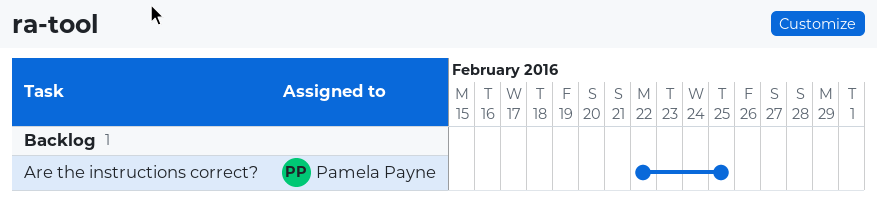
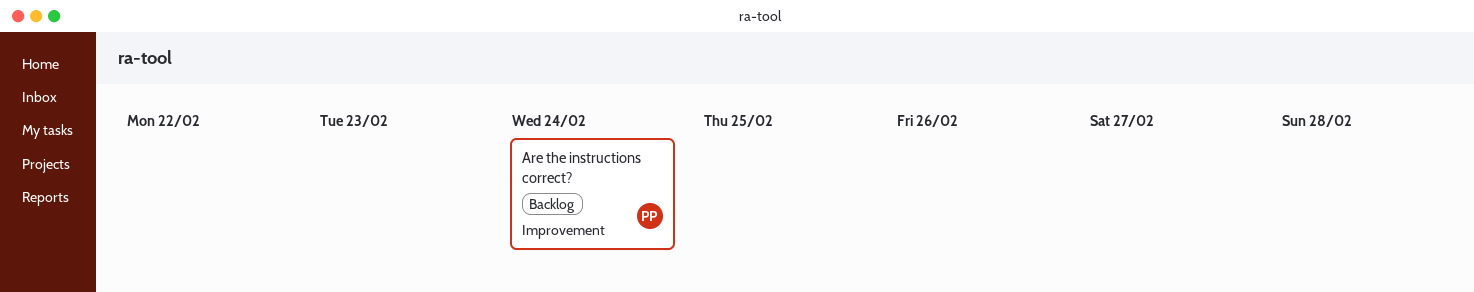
Are the instructions correct?, due: Feb 25 -> Feb 24

